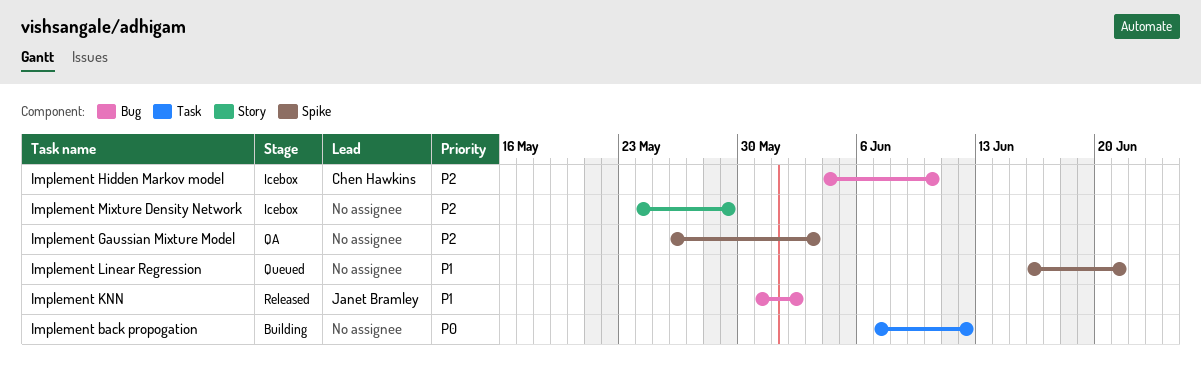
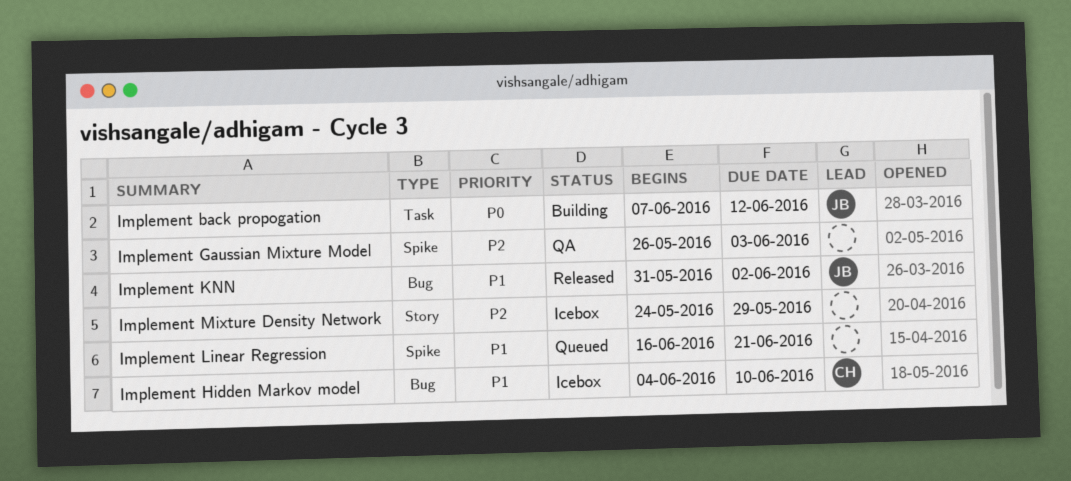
Implement back propogation, owner: none -> Janet Bramley
Implement Hidden Markov model, priority: P2 -> P1

